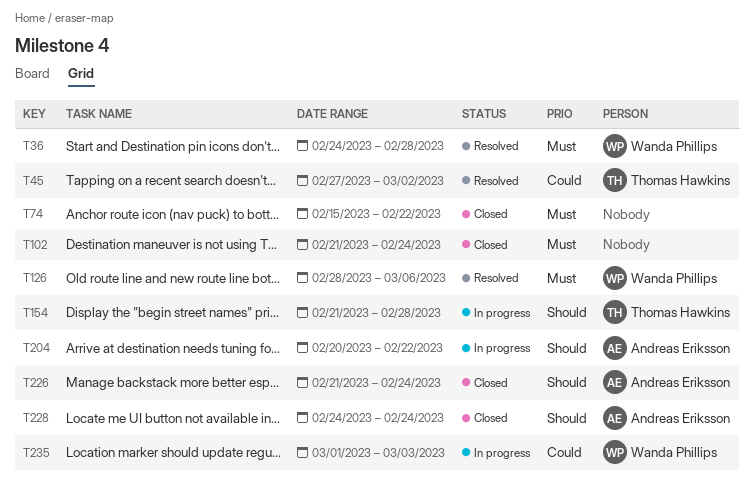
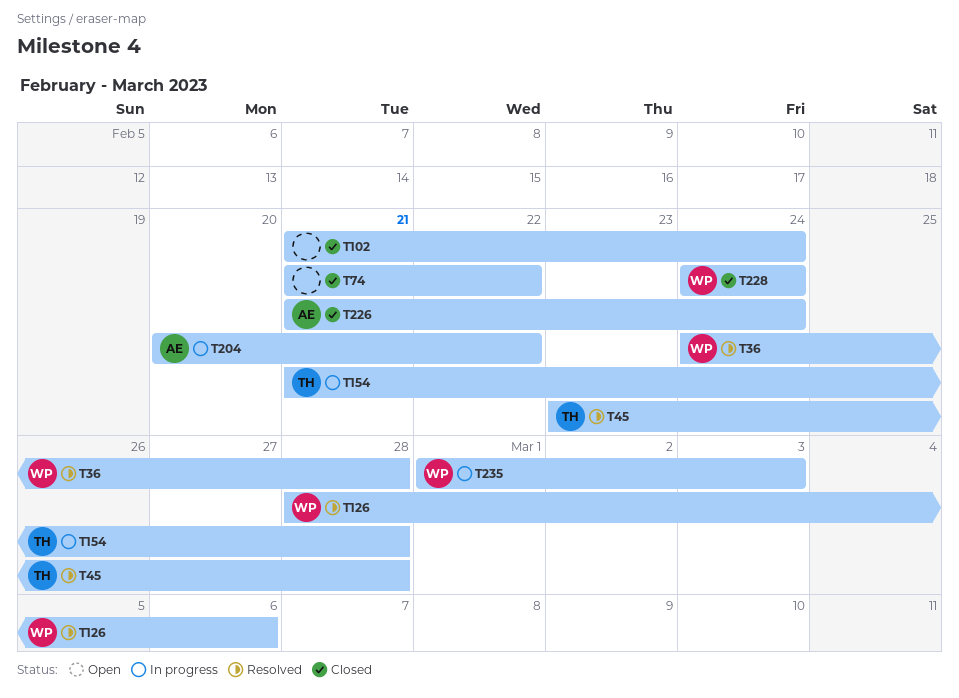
T45, start: Feb 27 -> Feb 23
T45, due: Mar 2 -> Feb 28
T74, start: Feb 15 -> Feb 21
T228, owner: Andreas Eriksson -> Wanda Phillips

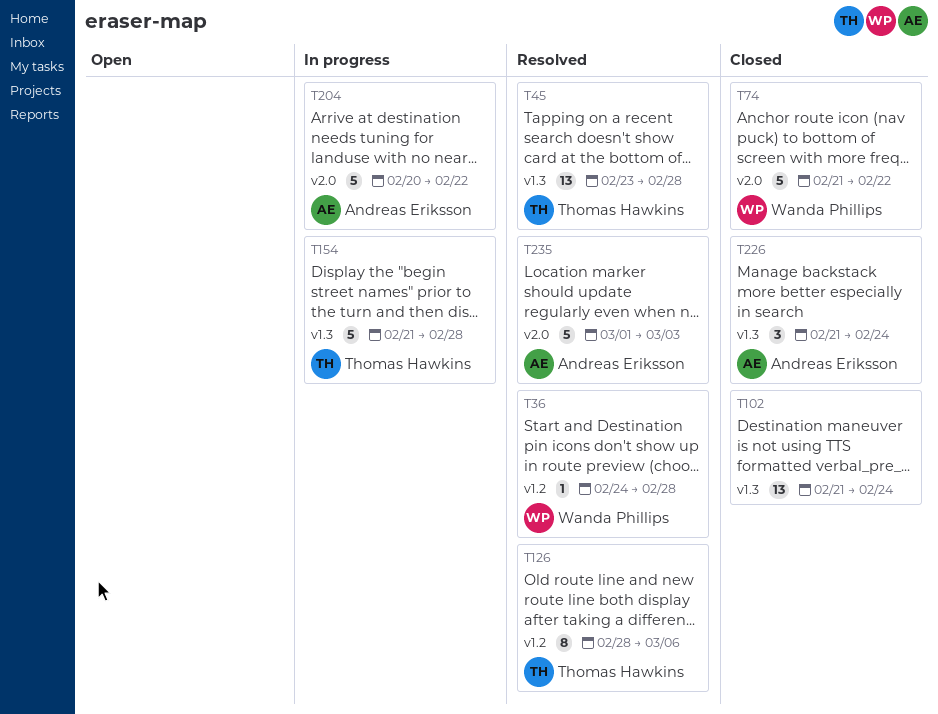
T74, owner: none -> Wanda Phillips
T126, owner: Wanda Phillips -> Thomas Hawkins
T228: present -> none
T235, status: In progress -> Resolved
T235, owner: Wanda Phillips -> Andreas Eriksson

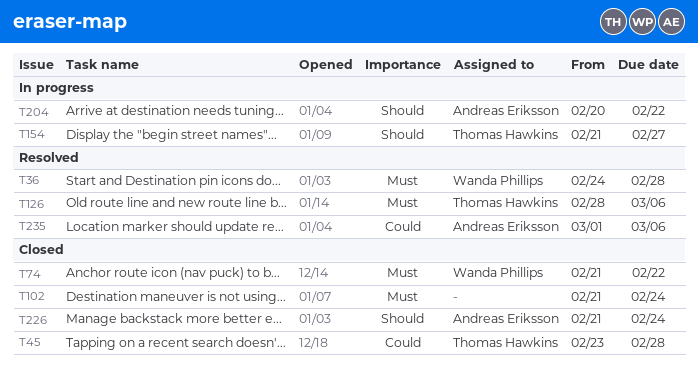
T45, status: Resolved -> Closed
T154, due: Feb 28 -> Feb 27
T235, due: Mar 3 -> Mar 6

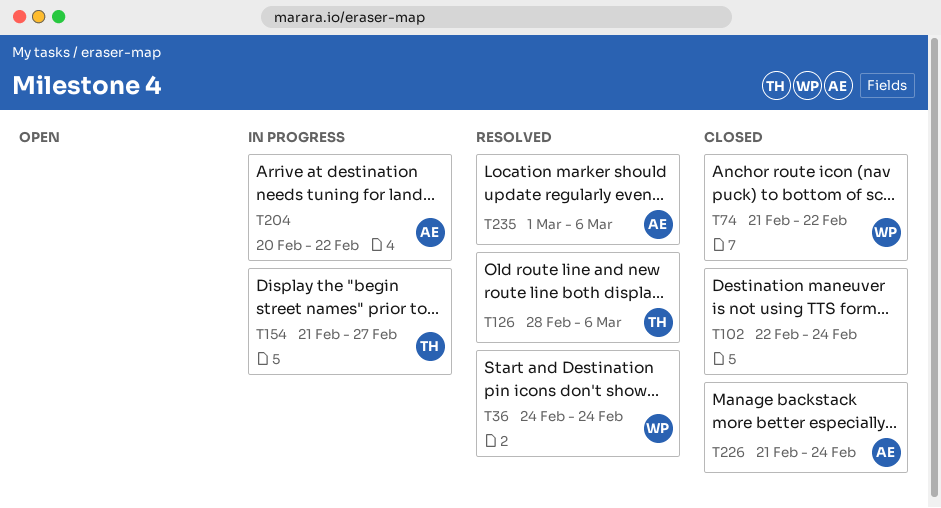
T36, due: Feb 28 -> Feb 24
T45: present -> none
T102, start: Feb 21 -> Feb 22

